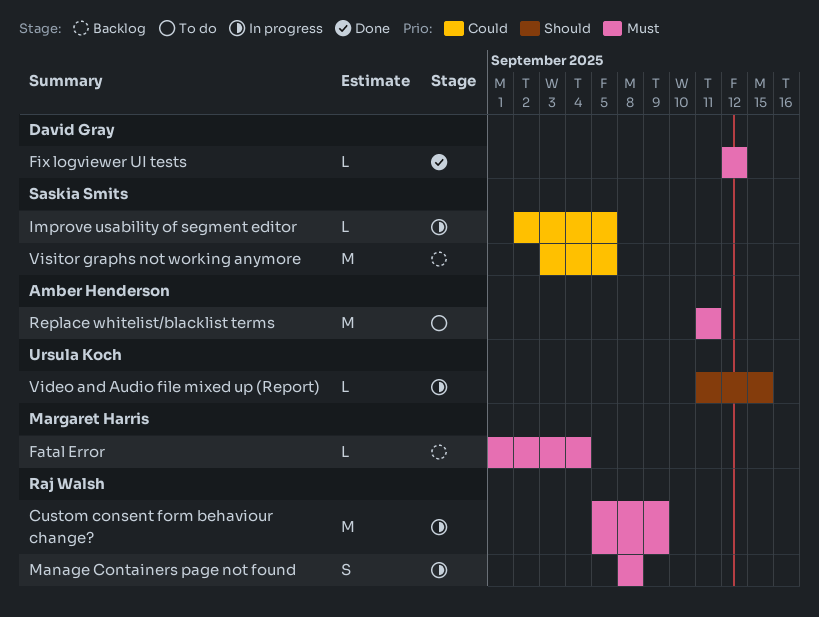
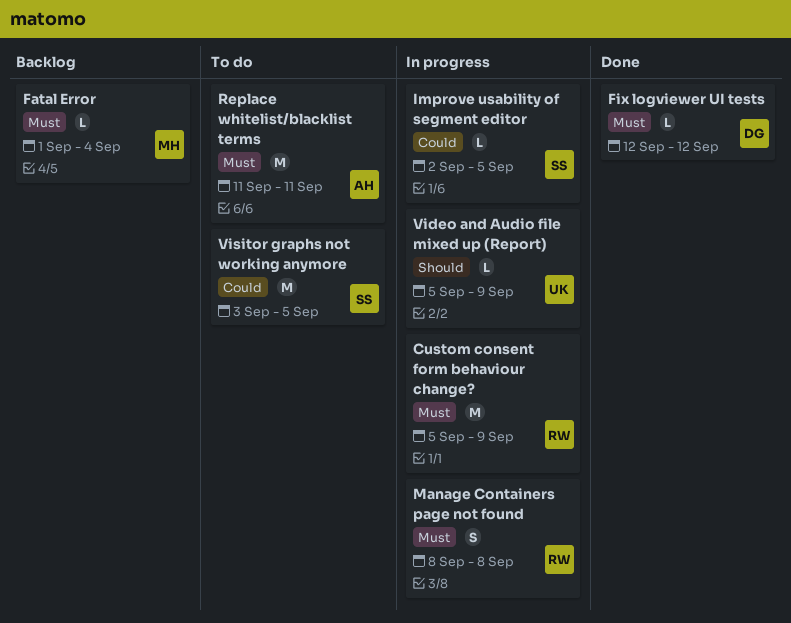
Video and Audio file mixed up (Report), start: Sep 11 -> Sep 5
Video and Audio file mixed up (Report), due: Sep 15 -> Sep 9
Visitor graphs not working anymore, status: Backlog -> To do

